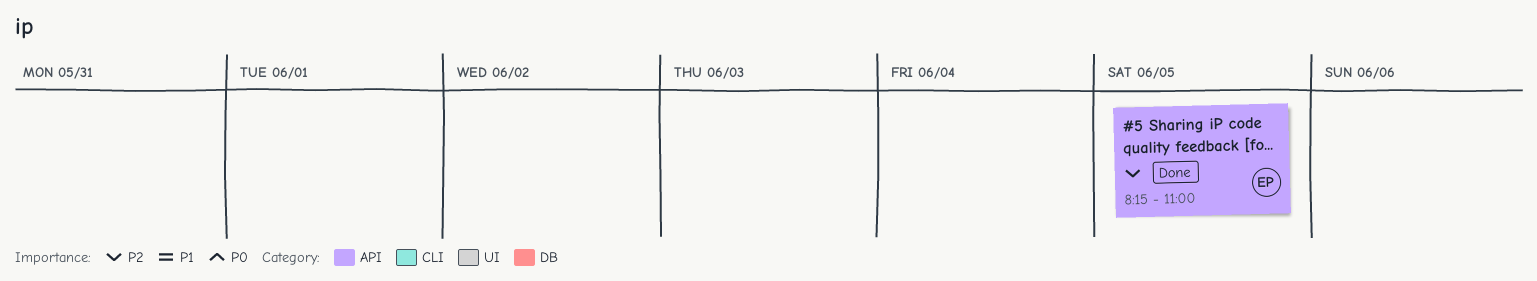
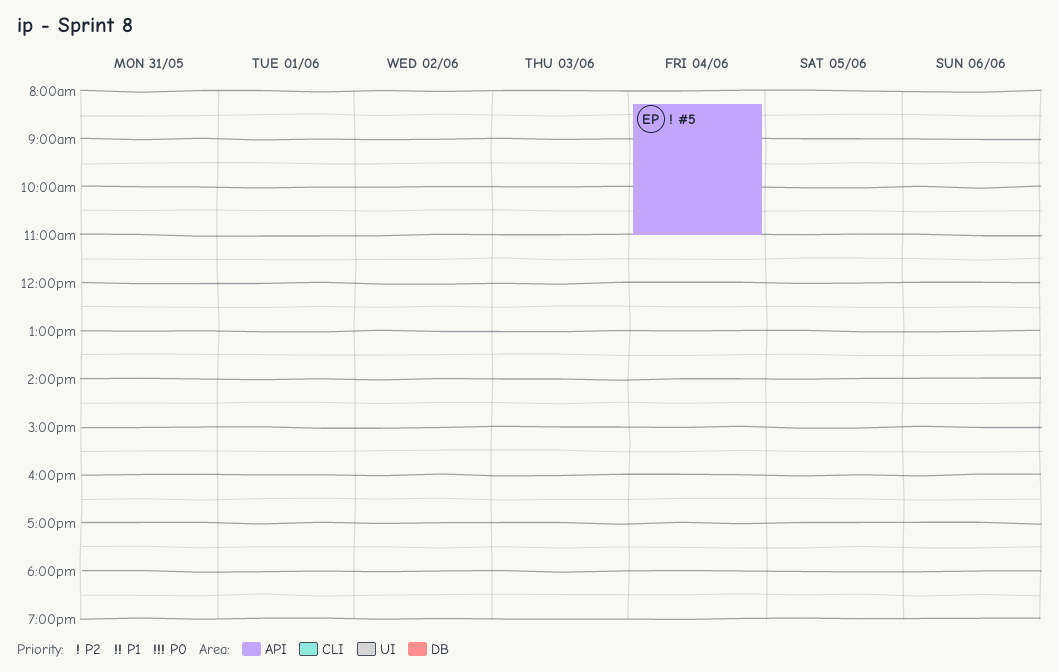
#5, day: Jun 5 -> Jun 4

